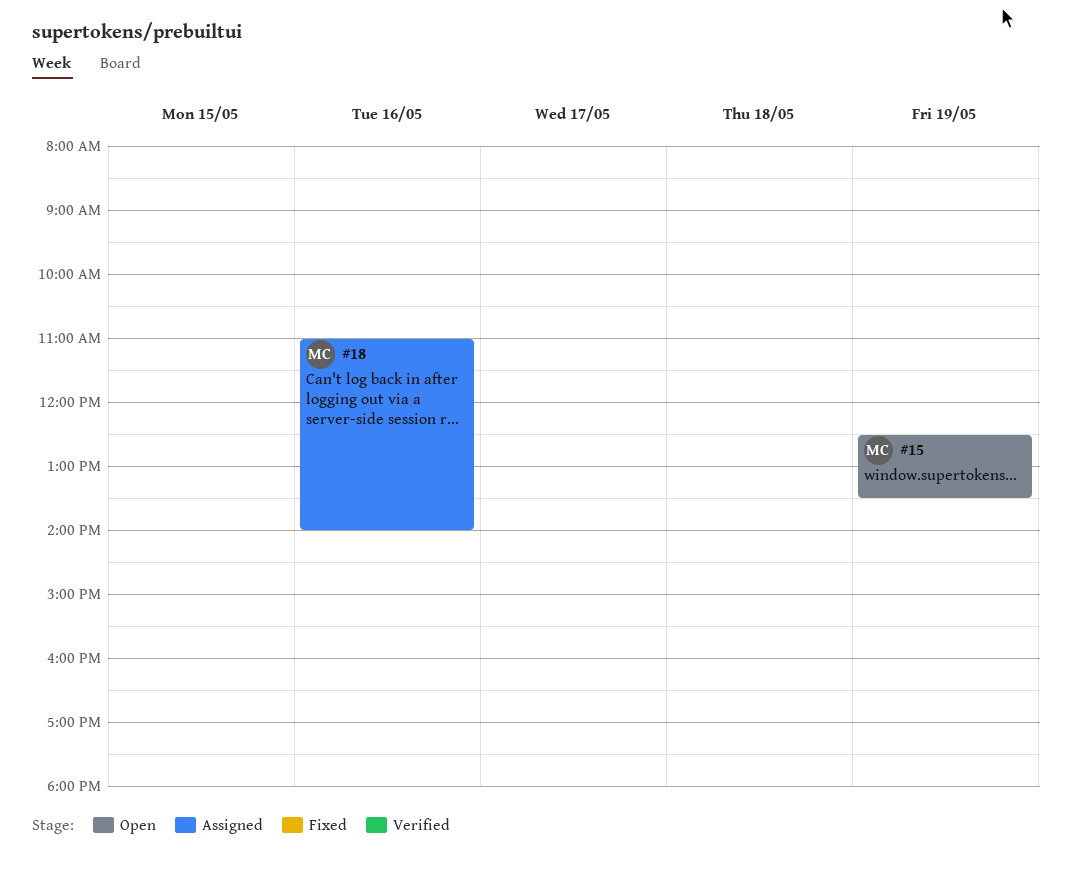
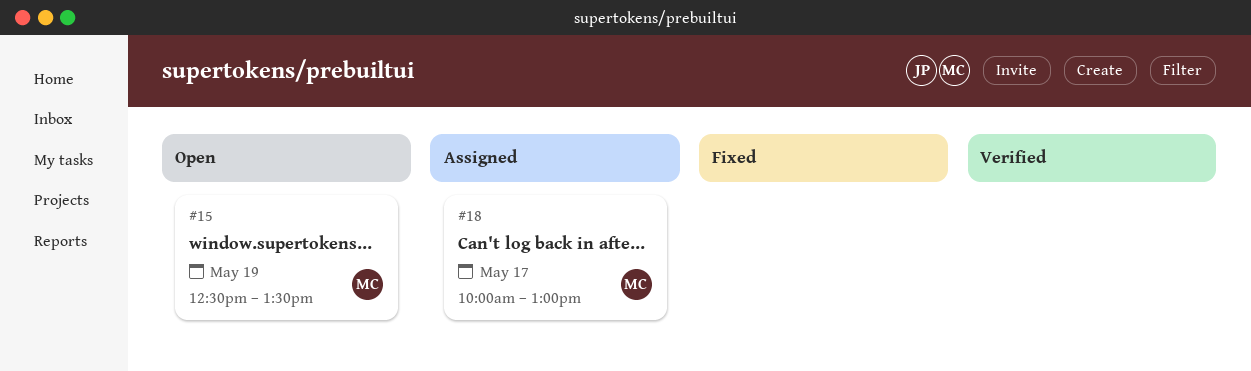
#18, day: May 16 -> May 17
#18, begins: 11:00 -> 10:00
#18, ends: 14:00 -> 13:00

